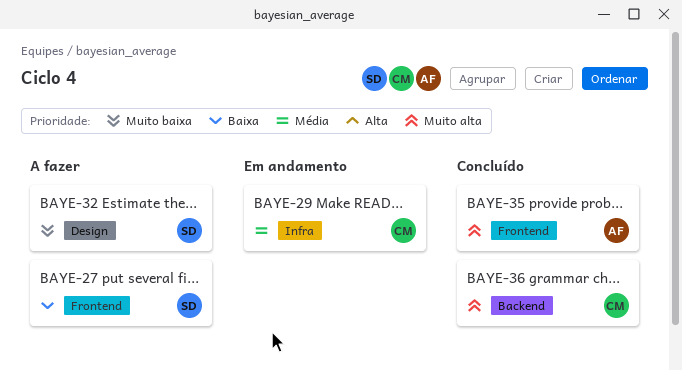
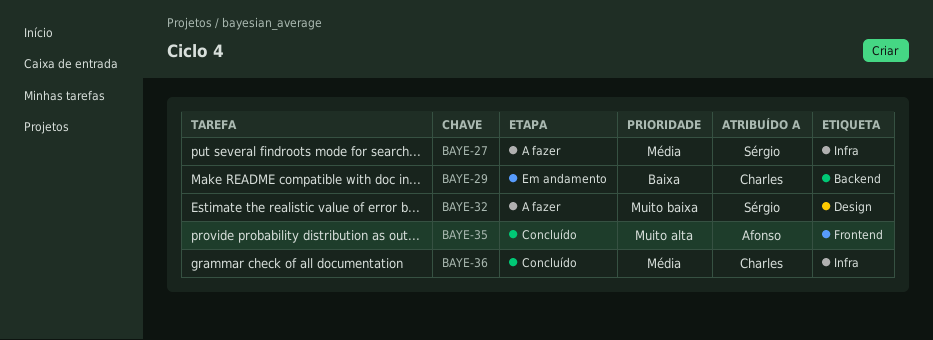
BAYE-27, priority: Baixa -> Média
BAYE-27, label: Frontend -> Infra
BAYE-29, priority: Média -> Baixa
BAYE-29, label: Infra -> Backend
BAYE-36, priority: Muito alta -> Média
BAYE-36, label: Backend -> Infra

